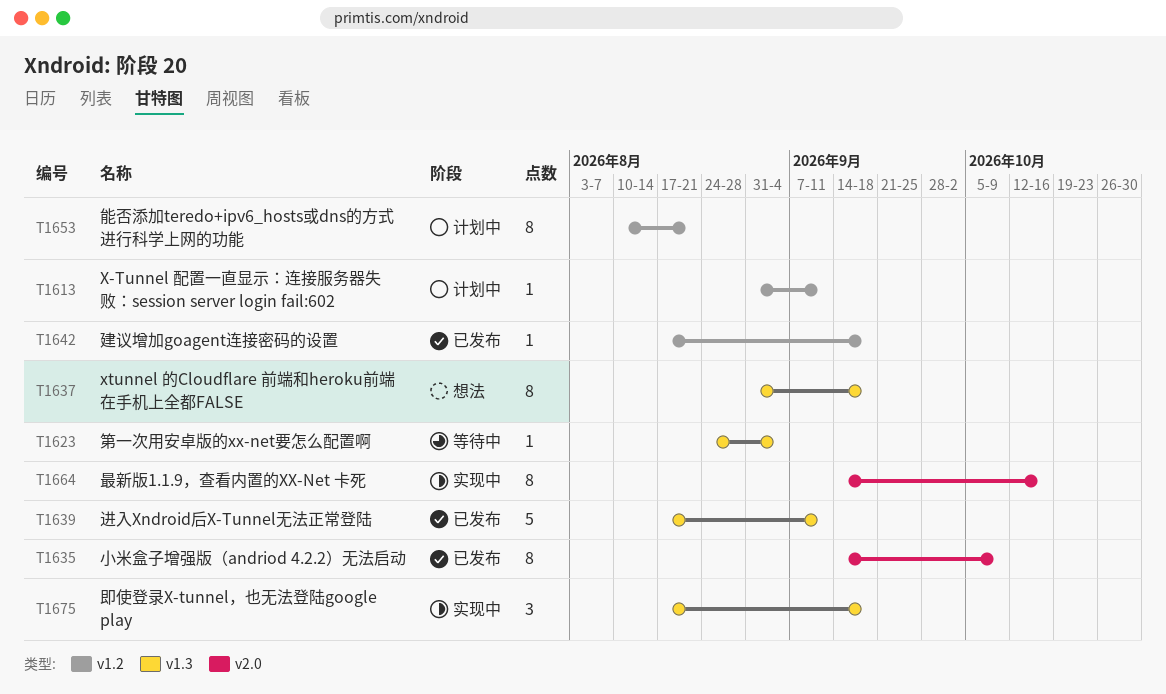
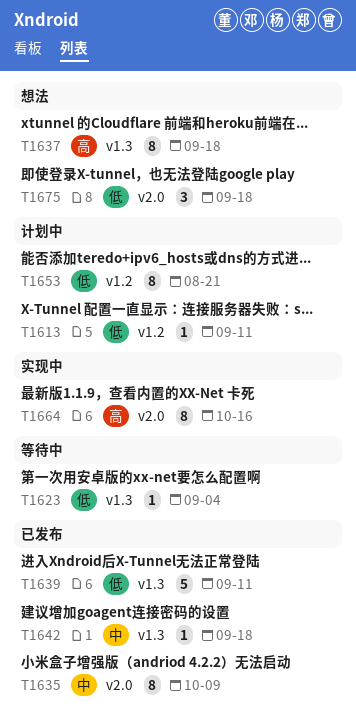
T1642, label: v1.2 -> v1.3
T1675, status: 实现中 -> 想法
T1675, label: v1.3 -> v2.0

